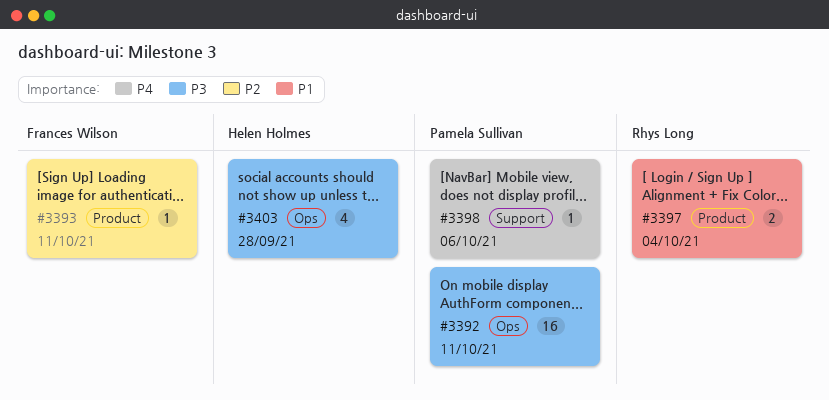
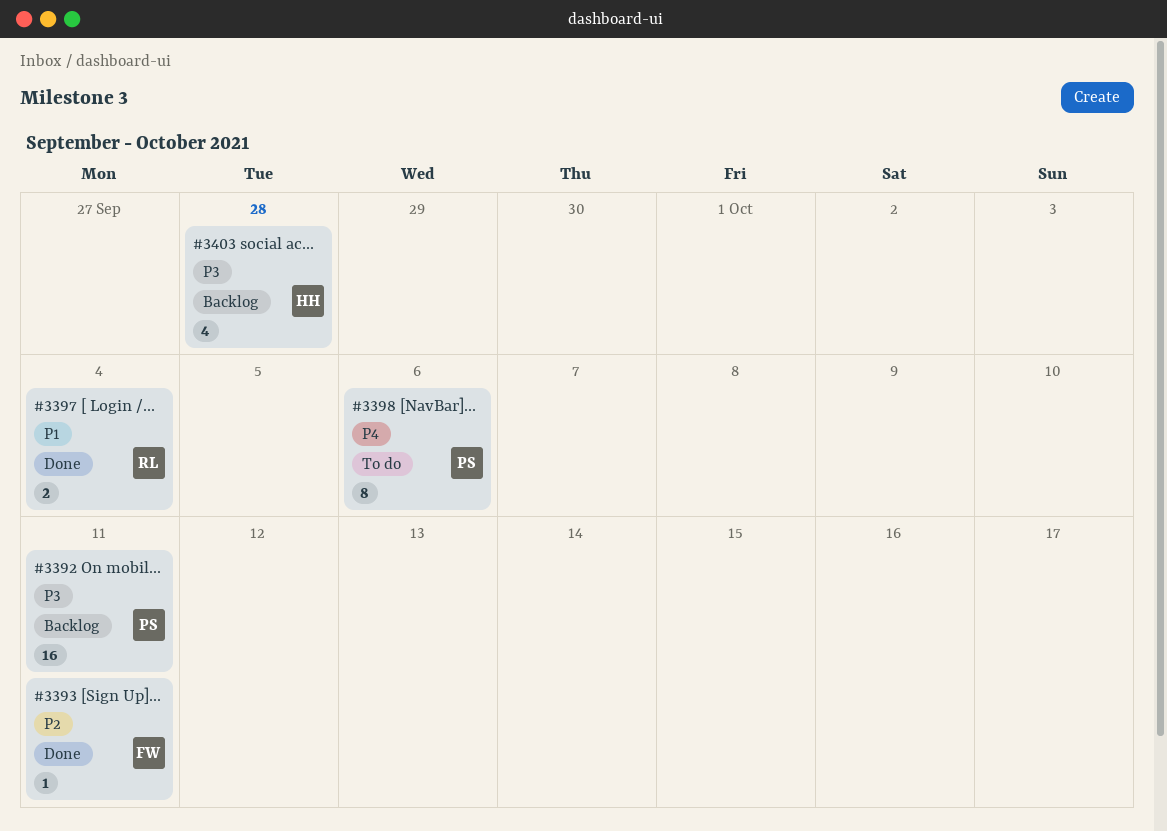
#3398, estimate: 1 -> 8

